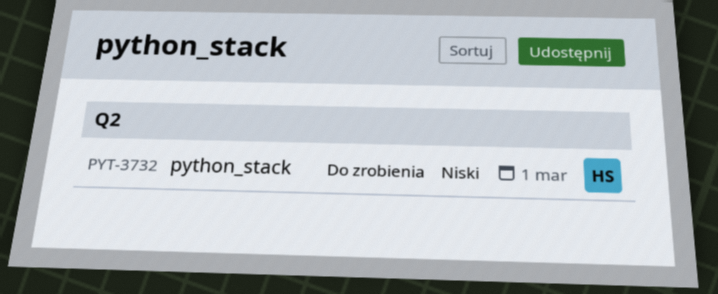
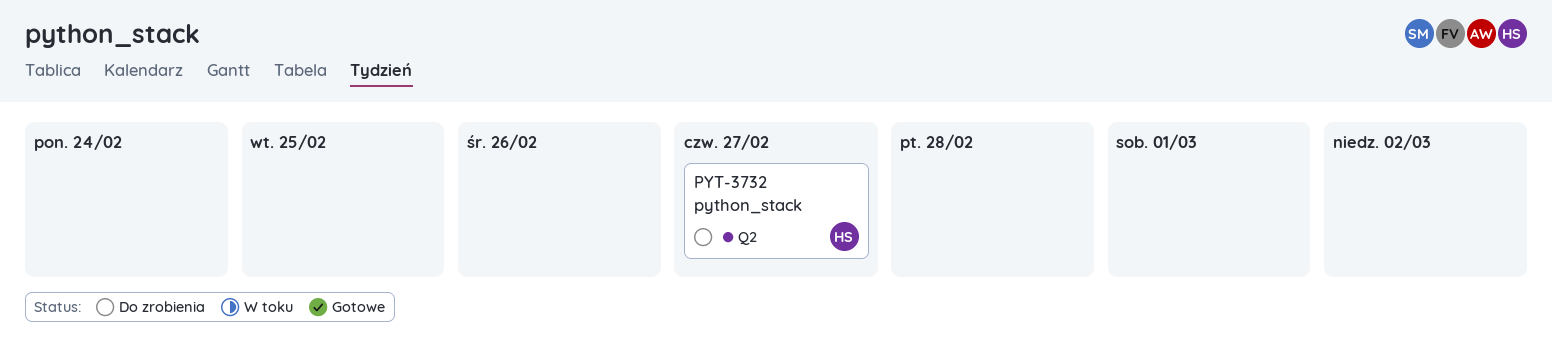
PYT-3732, due: Mar 1 -> Feb 27

